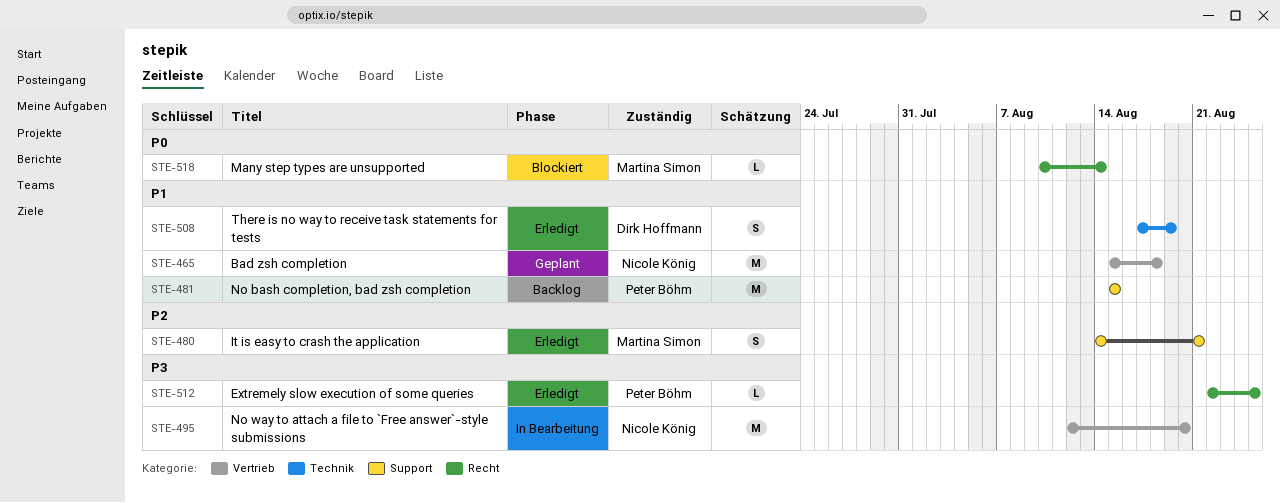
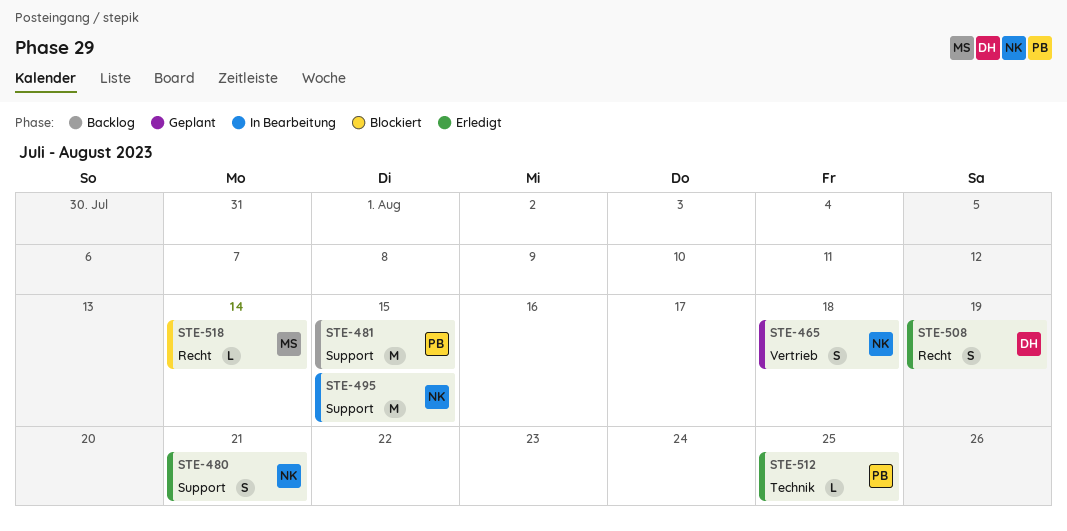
STE-465, estimate: M -> S
STE-480, owner: Martina Simon -> Nicole König
STE-495, label: Vertrieb -> Support
STE-495, due: Aug 20 -> Aug 15
STE-508, label: Technik -> Recht
STE-512, label: Recht -> Technik

